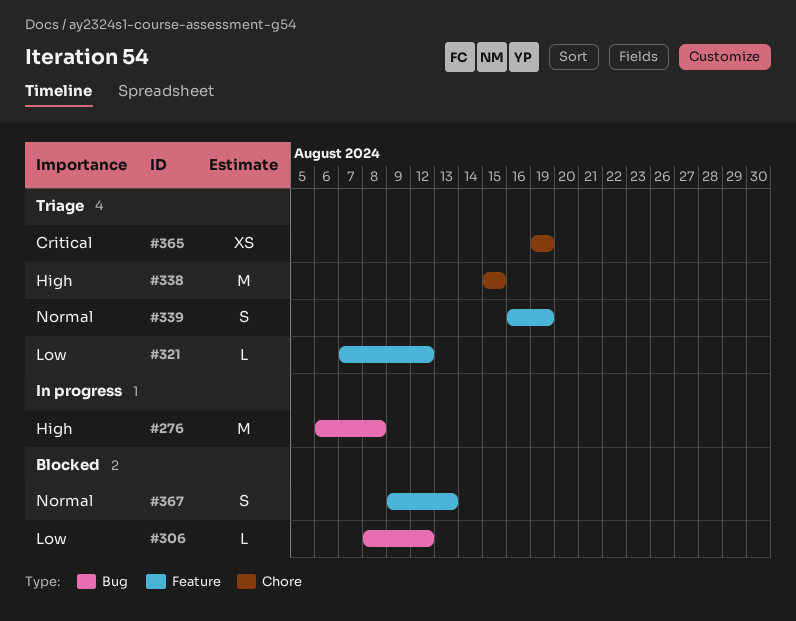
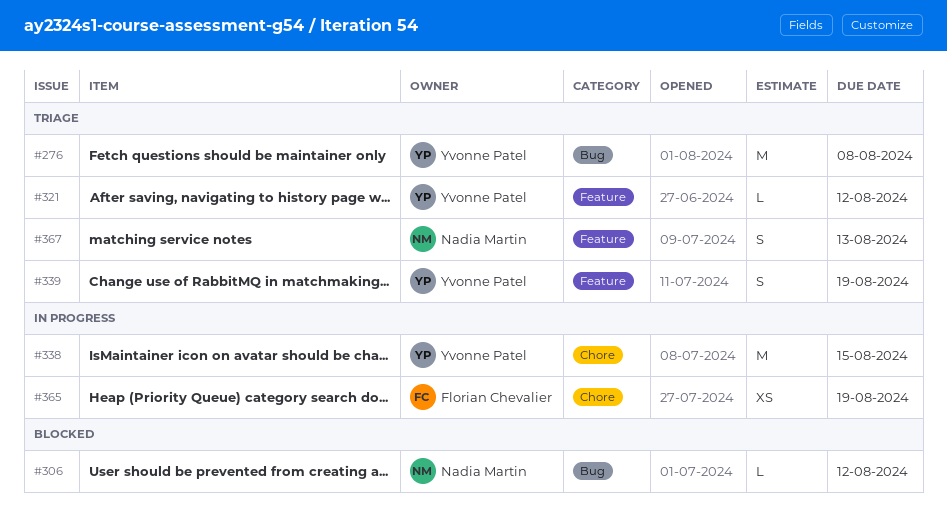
#276, status: In progress -> Triage
#338, status: Triage -> In progress
#365, status: Triage -> In progress
#367, status: Blocked -> Triage

